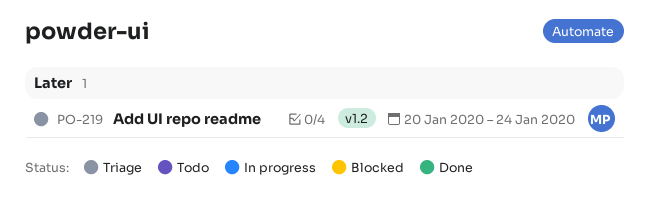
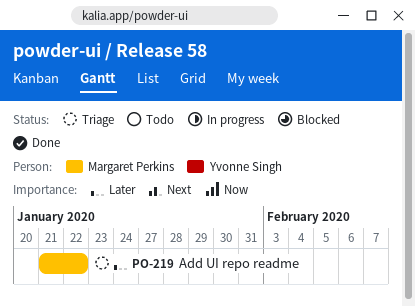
PO-219, start: Jan 20 -> Jan 21
PO-219, due: Jan 24 -> Jan 22

